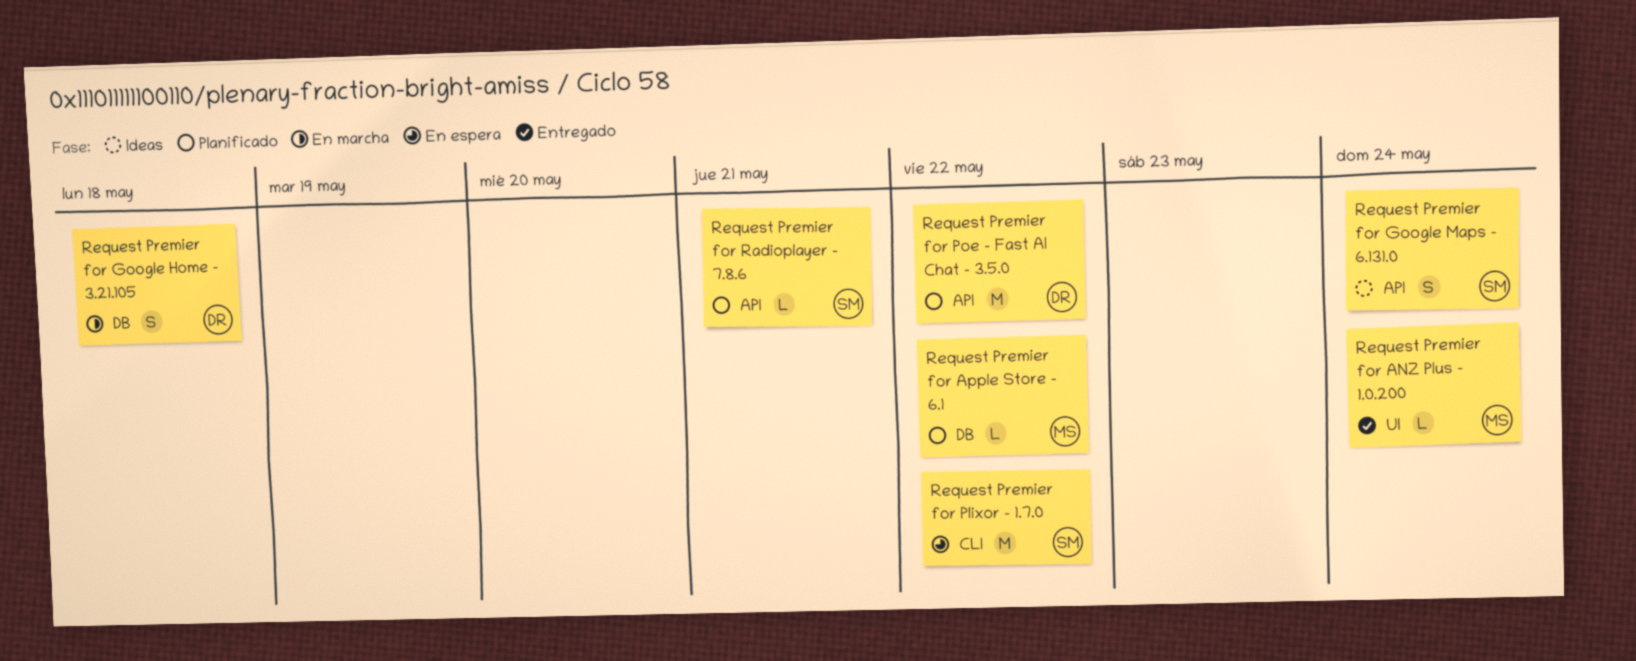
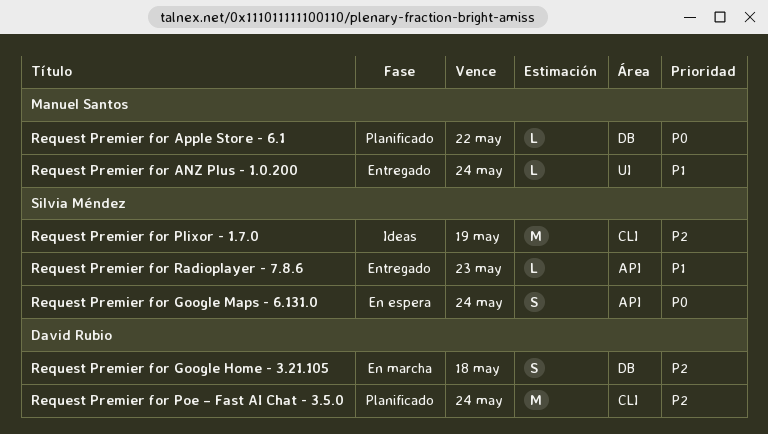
Request Premier for Google Maps - 6.131.0, status: Ideas -> En espera
Request Premier for Plixor - 1.7.0, status: En espera -> Ideas
Request Premier for Plixor - 1.7.0, due: May 22 -> May 19
Request Premier for Poe – Fast AI Chat - 3.5.0, label: API -> CLI
Request Premier for Poe – Fast AI Chat - 3.5.0, due: May 22 -> May 24
Request Premier for Radioplayer - 7.8.6, status: Planificado -> Entregado
Request Premier for Radioplayer - 7.8.6, due: May 21 -> May 23

